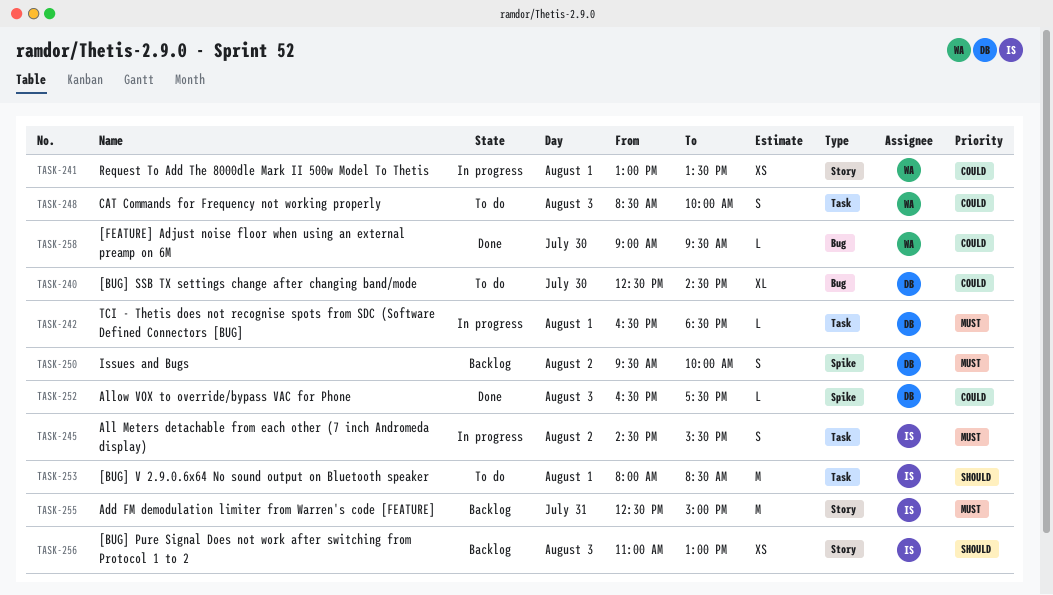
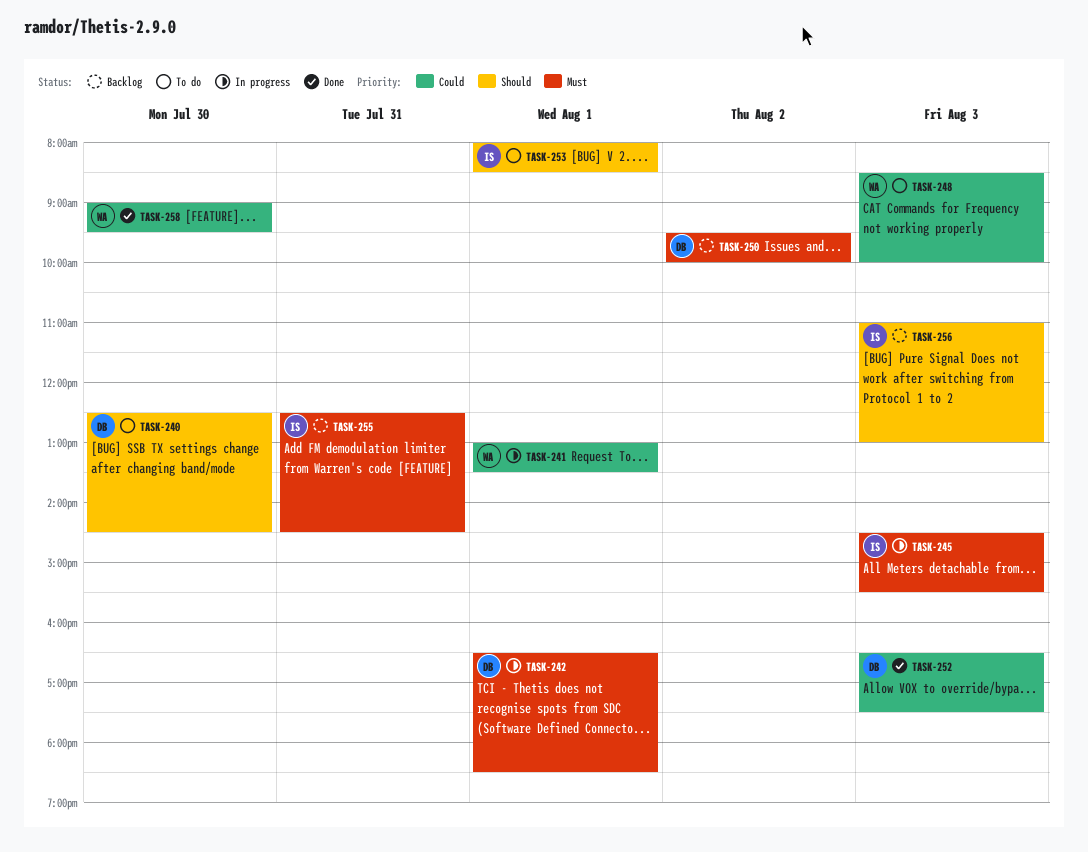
TASK-240, priority: Could -> Should
TASK-245, day: Aug 2 -> Aug 3
TASK-255, ends: 15:00 -> 14:30

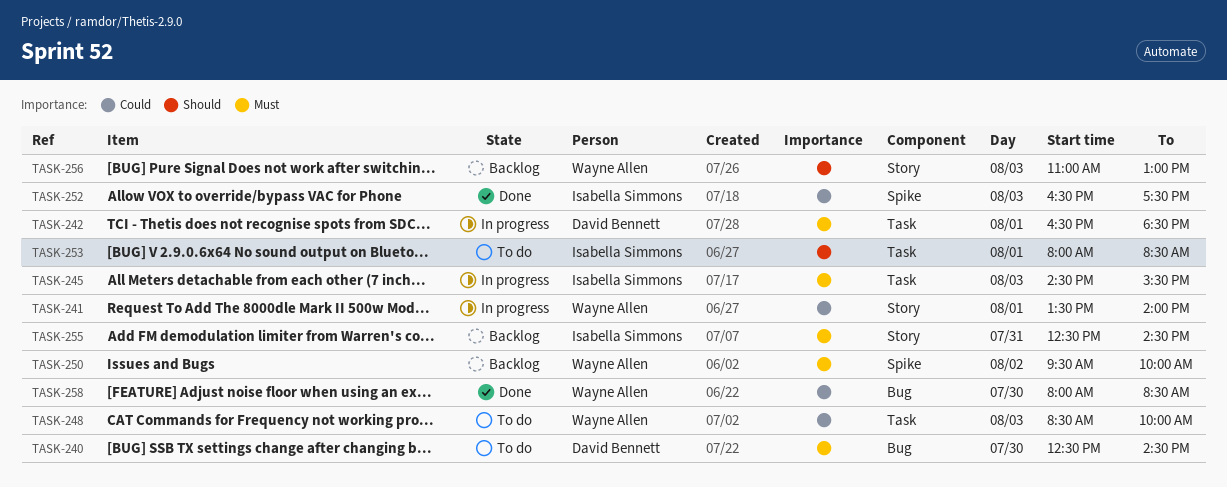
TASK-240, priority: Should -> Must
TASK-241, begins: 13:00 -> 13:30
TASK-241, ends: 13:30 -> 14:00
TASK-250, owner: David Bennett -> Wayne Allen
TASK-252, owner: David Bennett -> Isabella Simmons
TASK-256, owner: Isabella Simmons -> Wayne Allen
TASK-258, begins: 09:00 -> 08:00
TASK-258, ends: 09:30 -> 08:30

